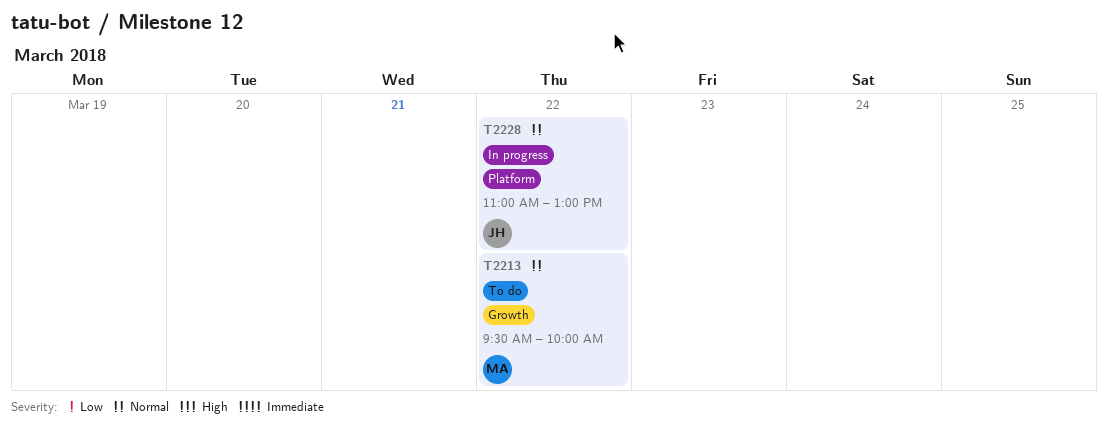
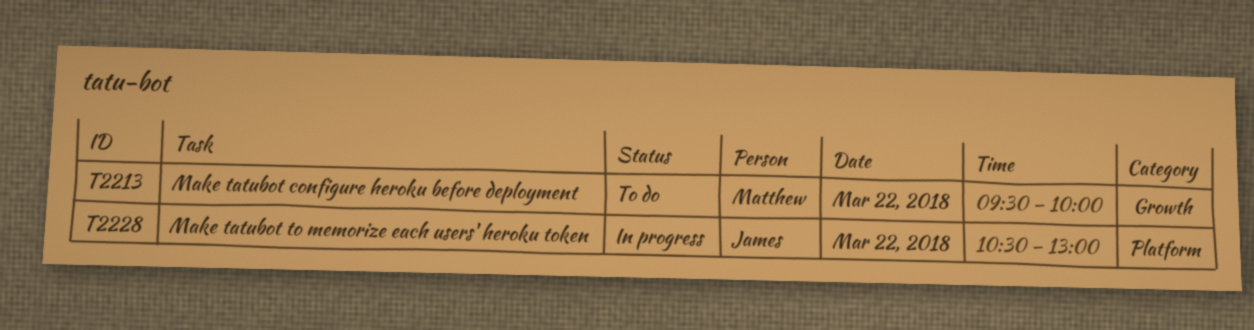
T2228, begins: 11:00 -> 10:30

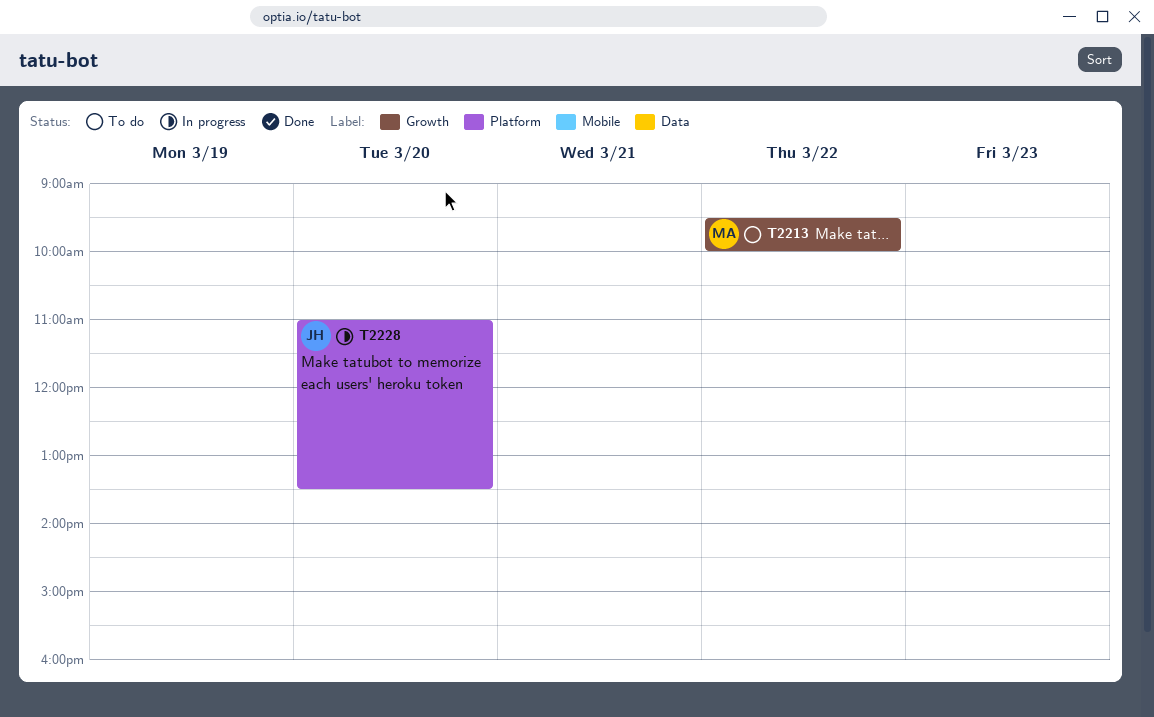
T2228, day: Mar 22 -> Mar 20
T2228, begins: 10:30 -> 11:00
T2228, ends: 13:00 -> 13:30

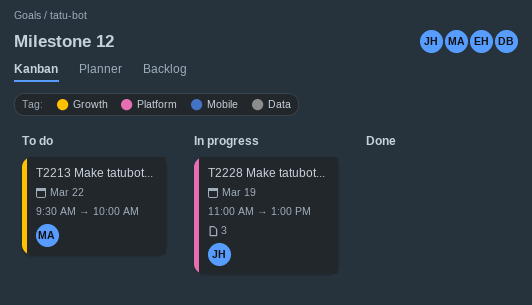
T2228, day: Mar 20 -> Mar 19
T2228, ends: 13:30 -> 13:00

